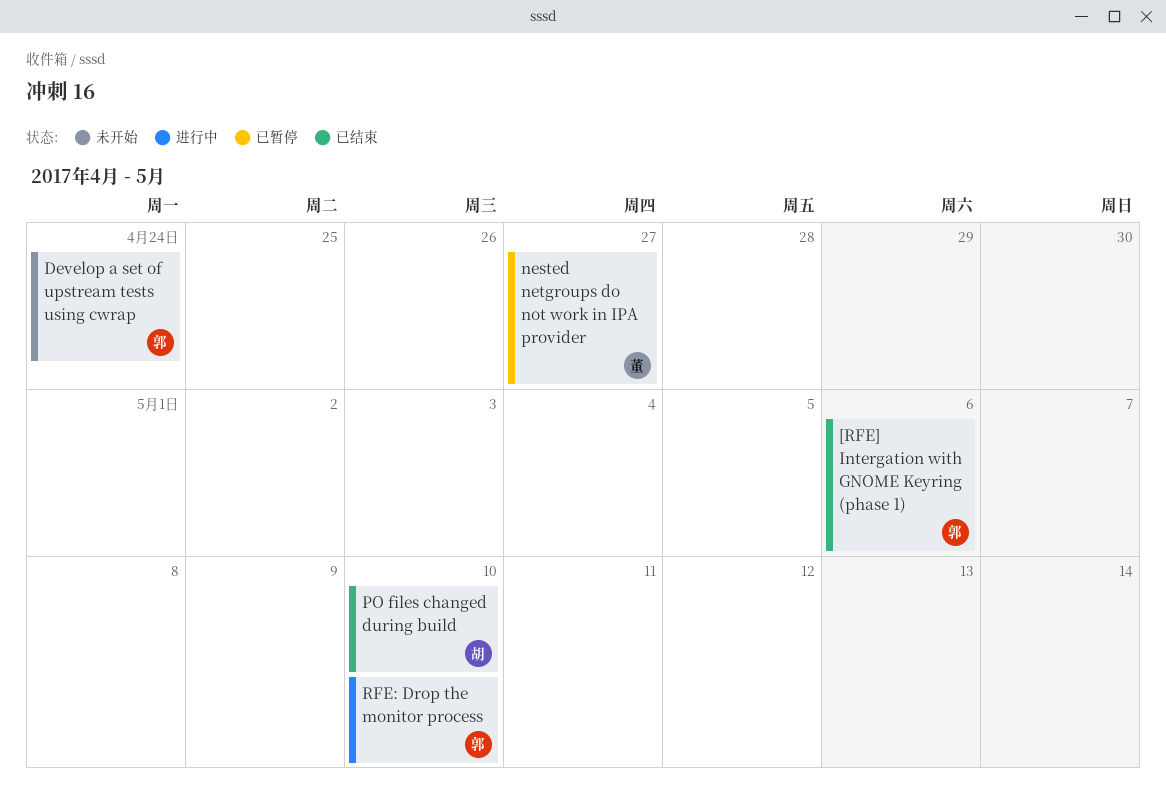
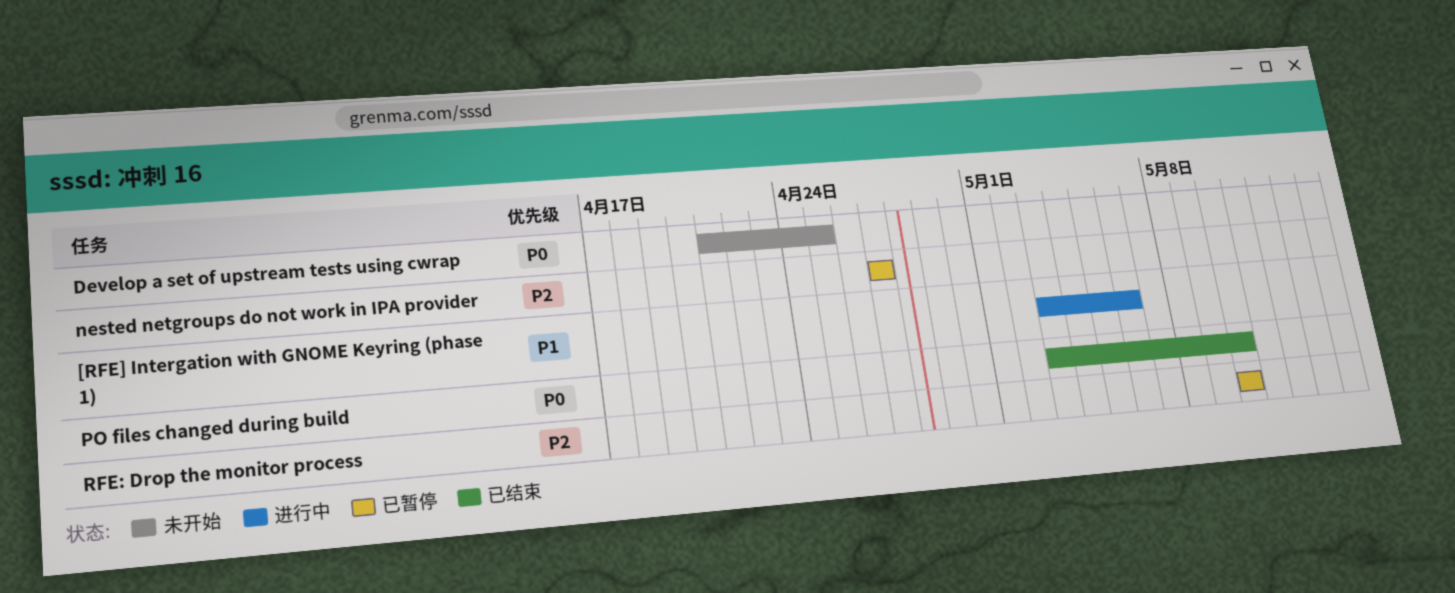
[RFE] Intergation with GNOME Keyring (phase 1), status: 已结束 -> 进行中
Develop a set of upstream tests using cwrap, due: Apr 24 -> Apr 25
RFE: Drop the monitor process, status: 进行中 -> 已暂停

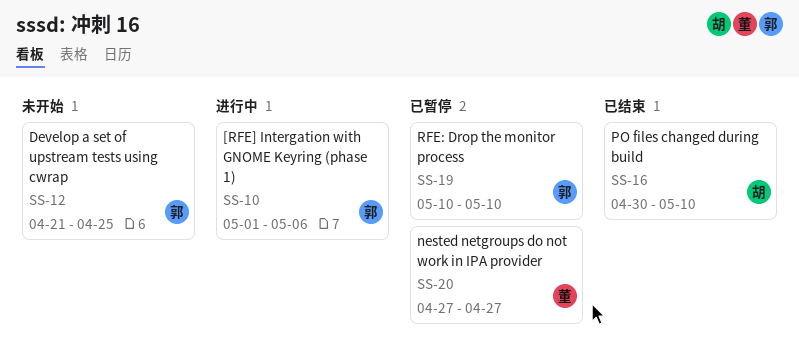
[RFE] Intergation with GNOME Keyring (phase 1), start: May 3 -> May 1
PO files changed during build, start: May 3 -> Apr 30

